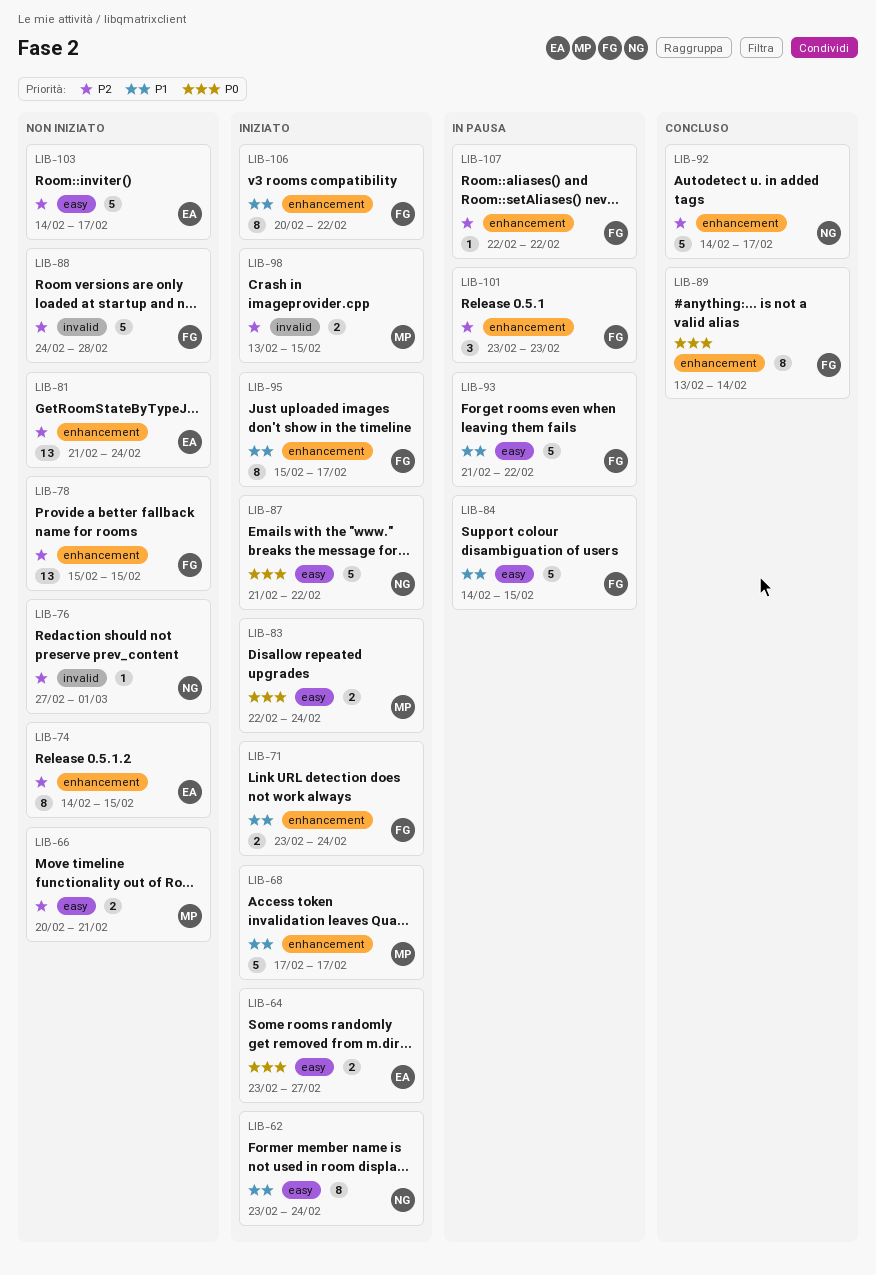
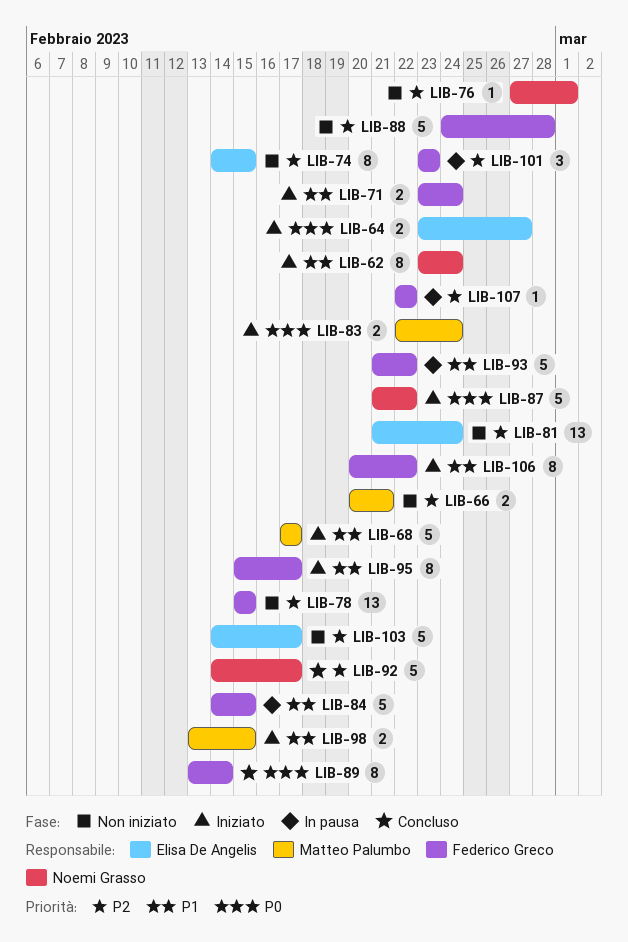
LIB-98, priority: P2 -> P1

